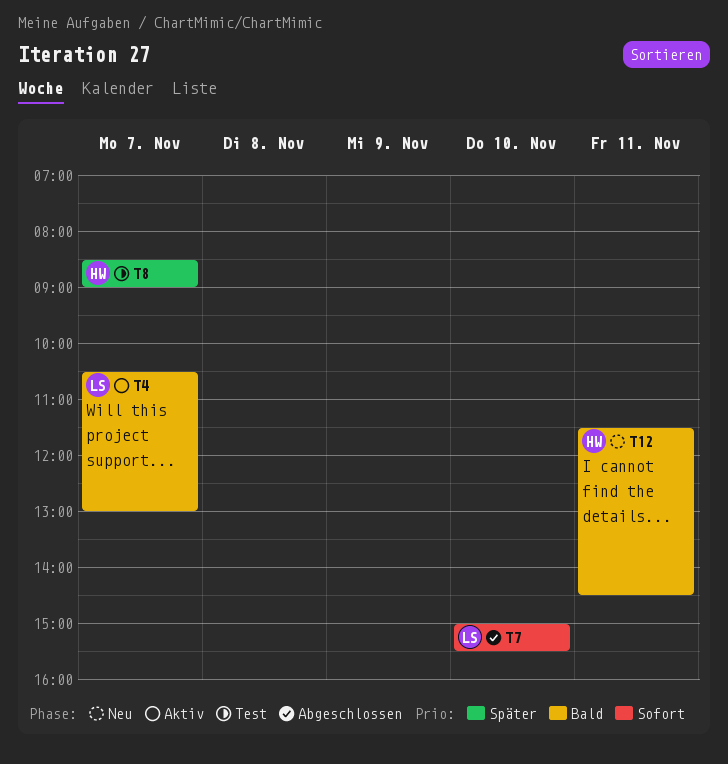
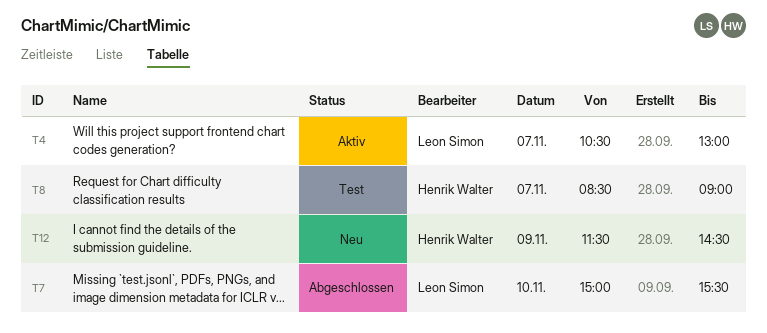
T12, day: Nov 11 -> Nov 9

